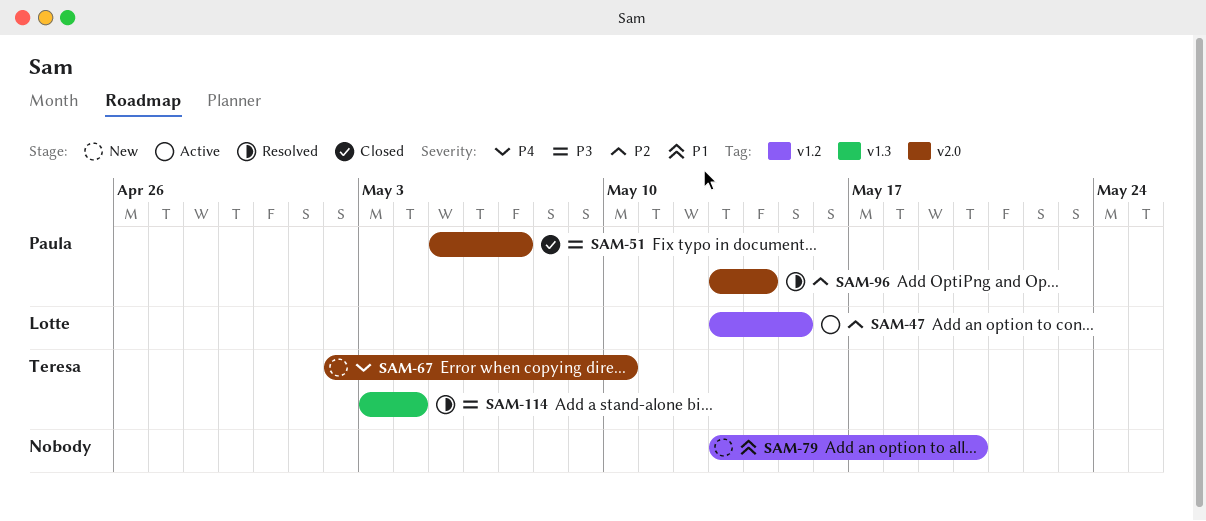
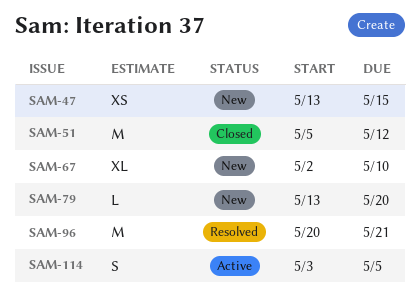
SAM-47, status: Active -> New
SAM-51, due: May 7 -> May 12
SAM-96, start: May 13 -> May 20
SAM-96, due: May 14 -> May 21
SAM-114, status: Resolved -> Active
SAM-114, due: May 4 -> May 5

